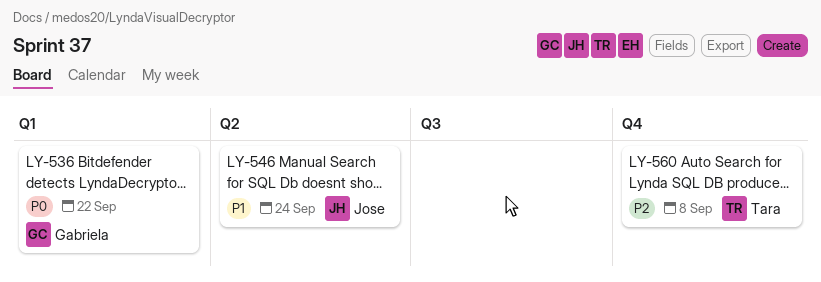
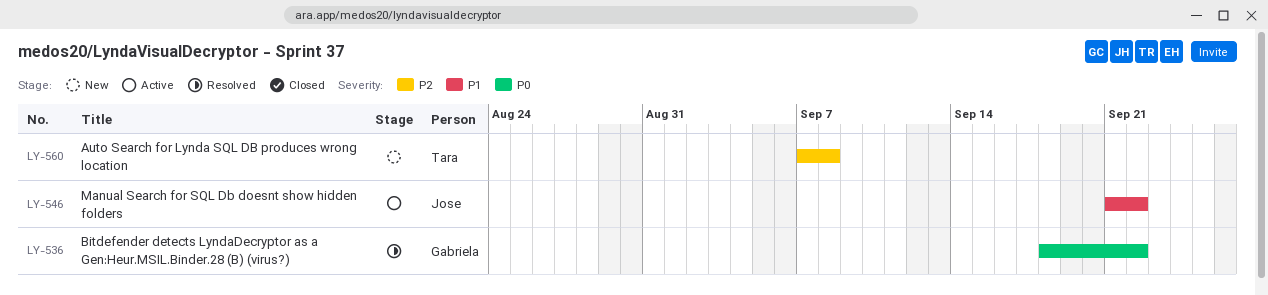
LY-546, due: Sep 24 -> Sep 22

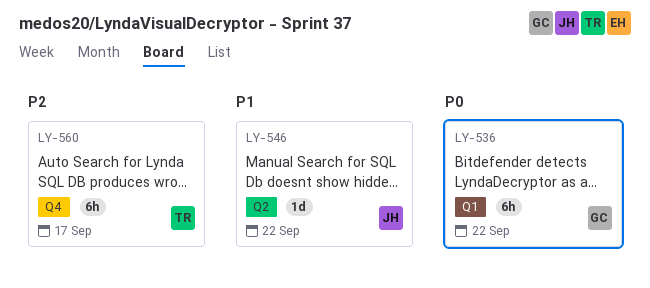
LY-560, due: Sep 8 -> Sep 17

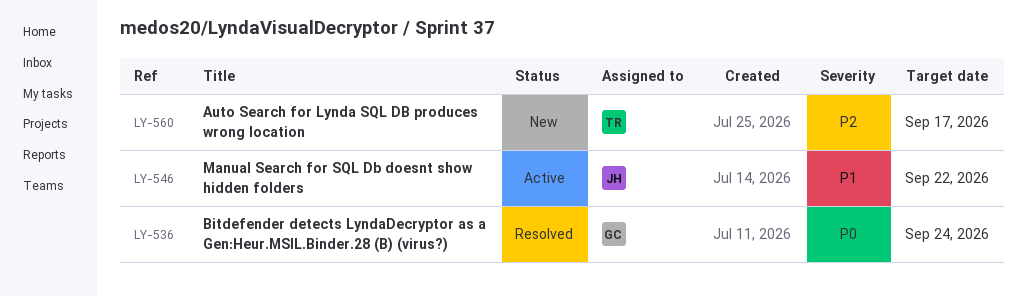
LY-536, due: Sep 22 -> Sep 24

